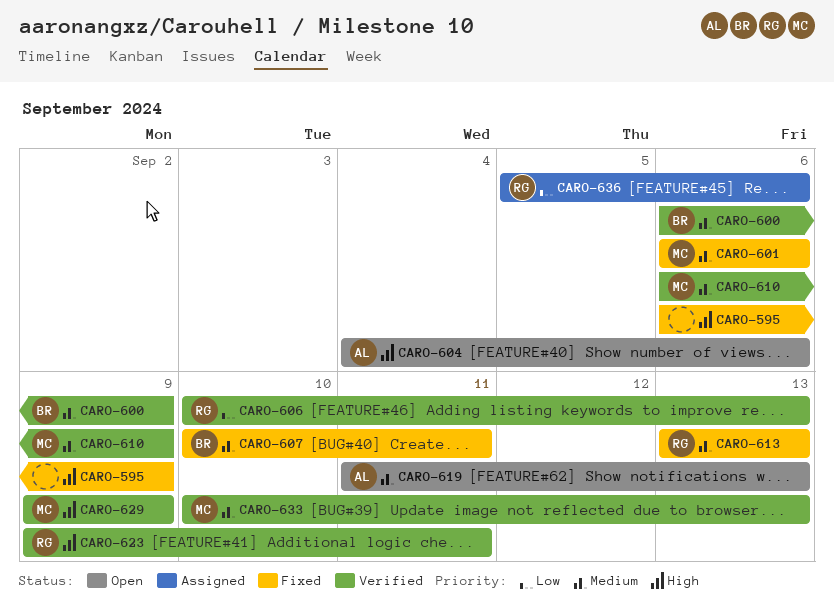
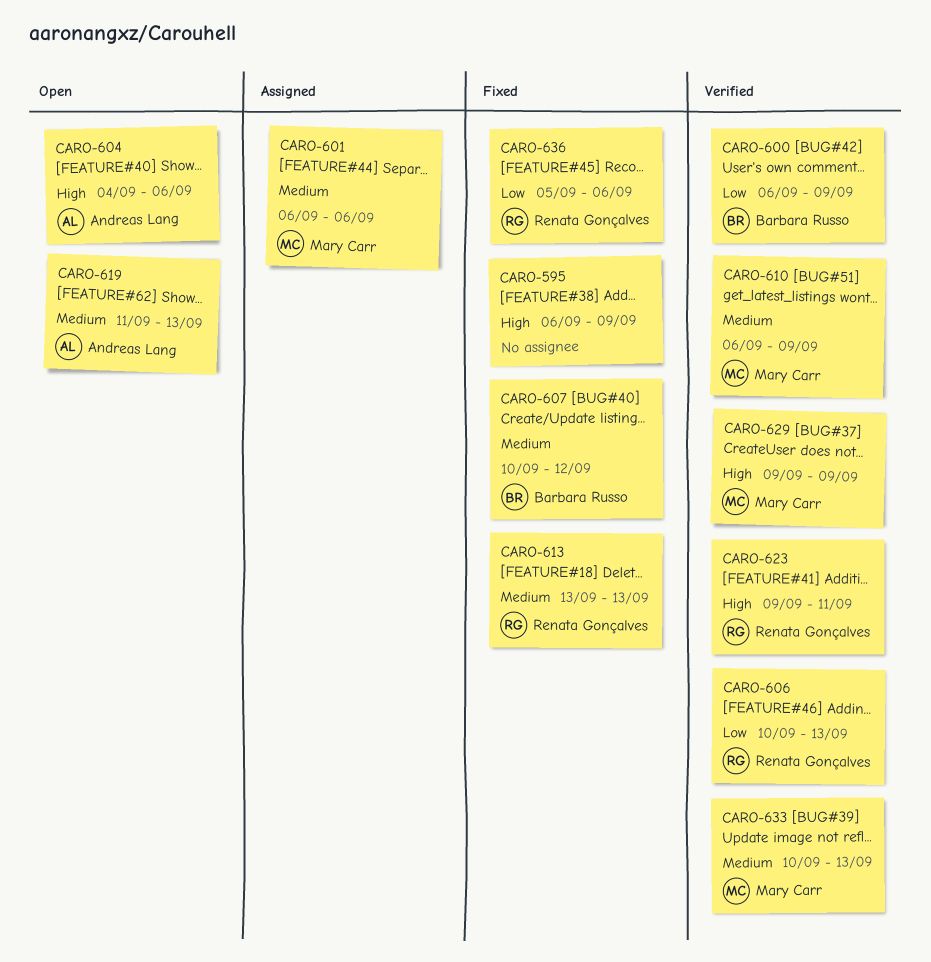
CARO-600, priority: Medium -> Low
CARO-601, status: Fixed -> Assigned
CARO-607, due: Sep 11 -> Sep 12
CARO-636, status: Assigned -> Fixed

